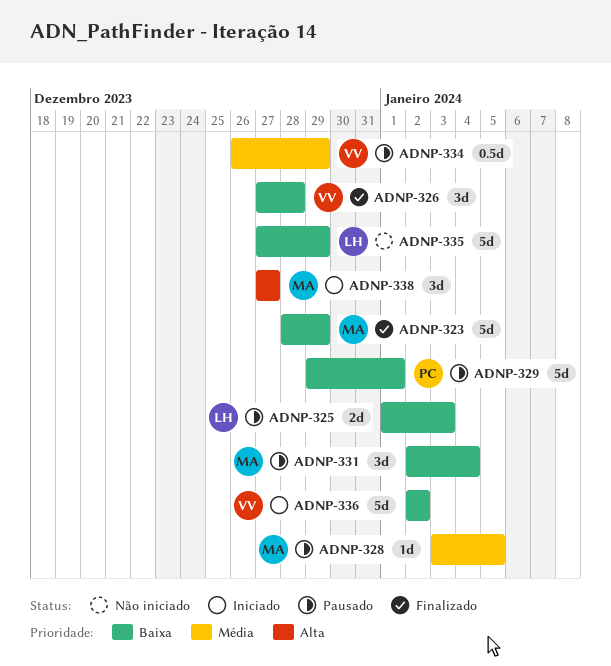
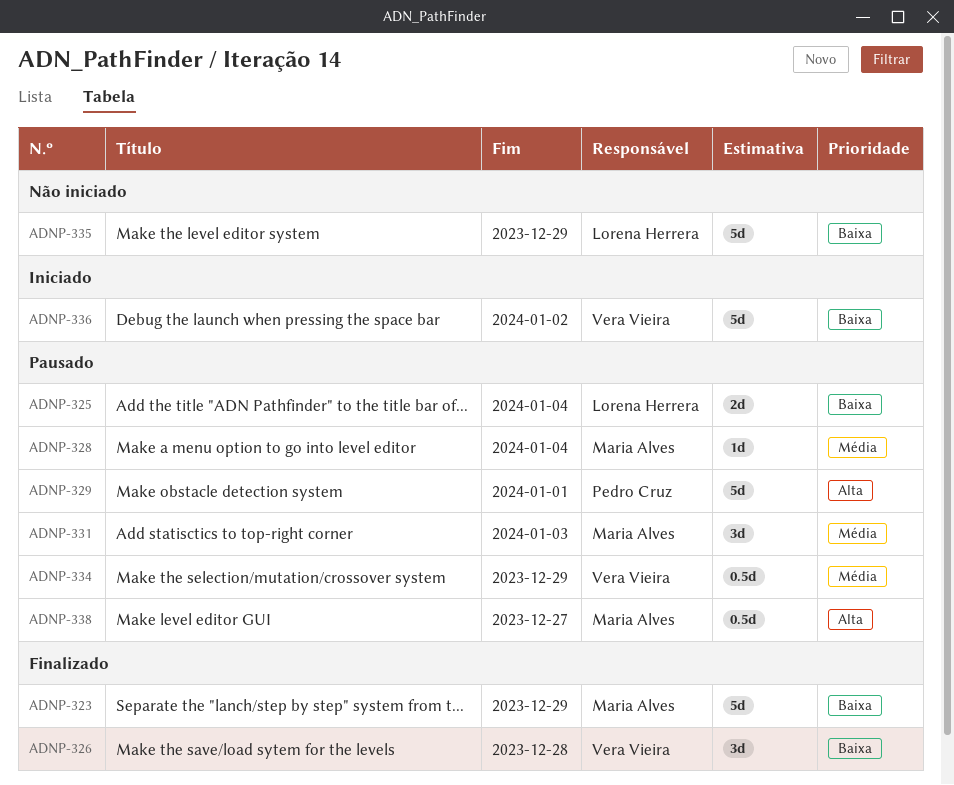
ADNP-325, due: Jan 3 -> Jan 4
ADNP-328, due: Jan 5 -> Jan 4
ADNP-329, priority: Baixa -> Alta
ADNP-331, priority: Baixa -> Média
ADNP-331, due: Jan 4 -> Jan 3
ADNP-338, status: Iniciado -> Pausado
ADNP-338, estimate: 3d -> 0.5d

